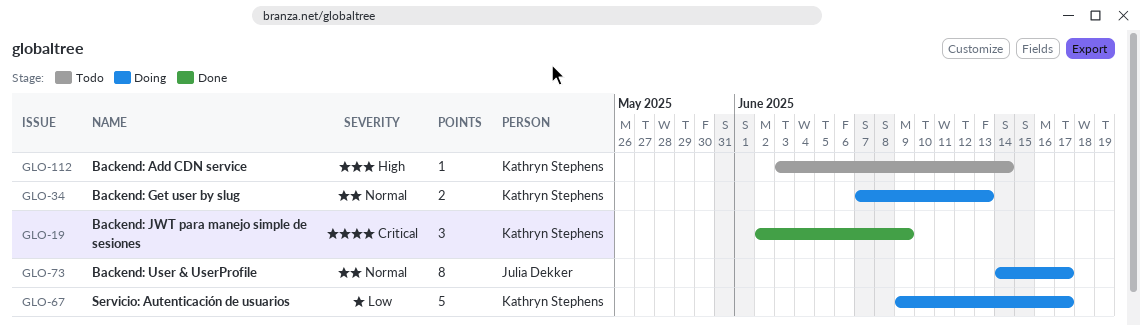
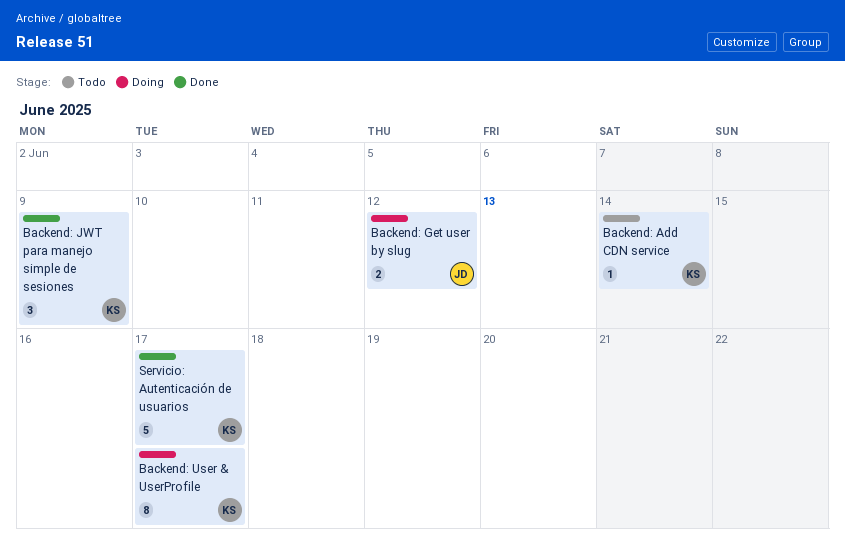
Backend: Get user by slug, owner: Kathryn Stephens -> Julia Dekker
Backend: Get user by slug, due: Jun 13 -> Jun 12
Backend: User & UserProfile, owner: Julia Dekker -> Kathryn Stephens
Servicio: Autenticación de usuarios, status: Doing -> Done

